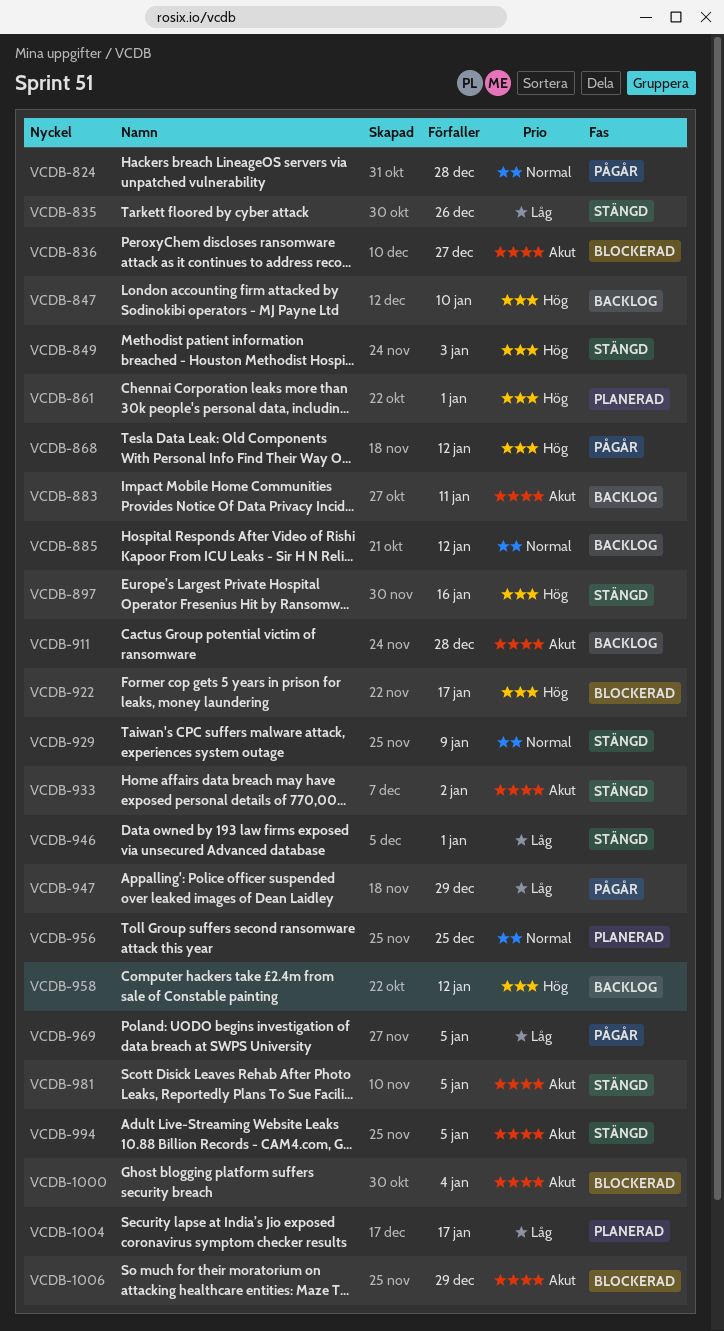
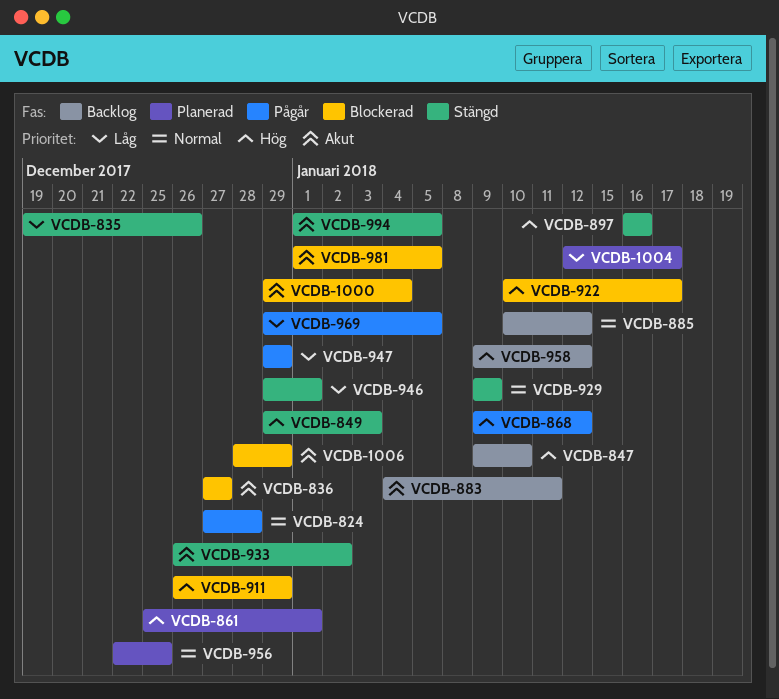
VCDB-911, status: Backlog -> Blockerad
VCDB-911, priority: Akut -> Hög
VCDB-911, due: Dec 28 -> Dec 29
VCDB-981, status: Stängd -> Blockerad

